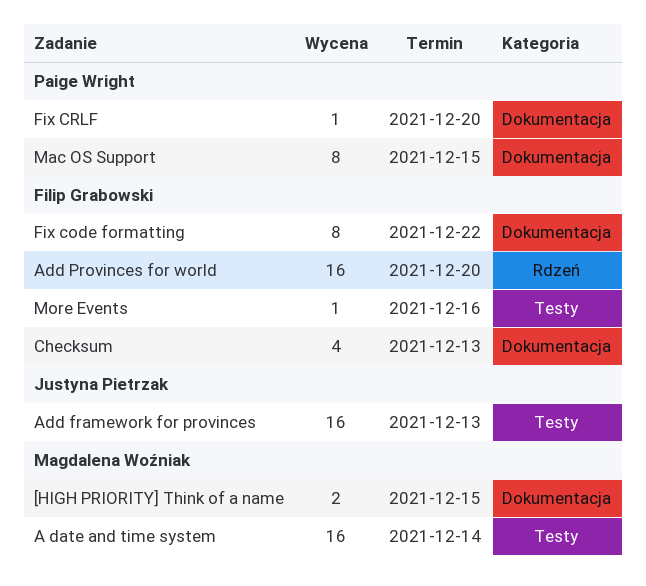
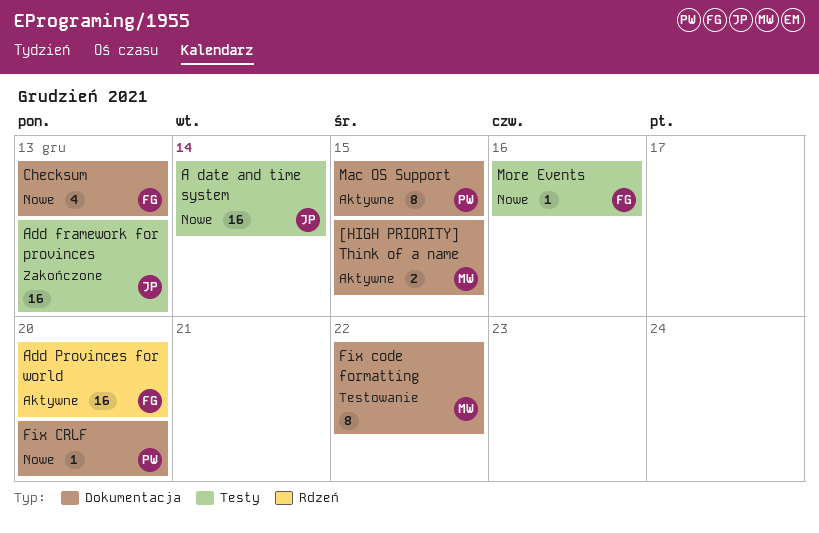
A date and time system, owner: Magdalena Woźniak -> Justyna Pietrzak
Fix code formatting, owner: Filip Grabowski -> Magdalena Woźniak

